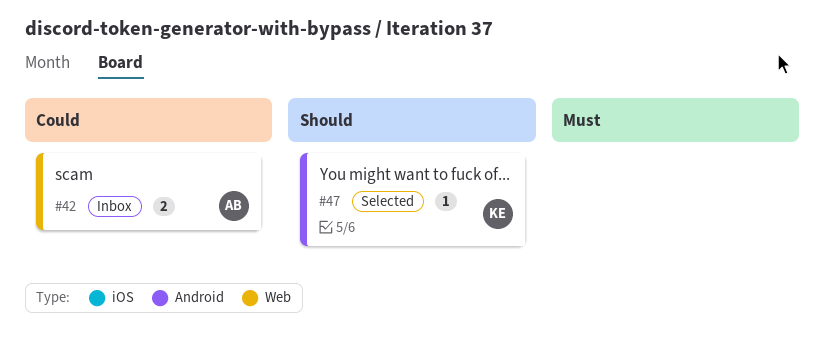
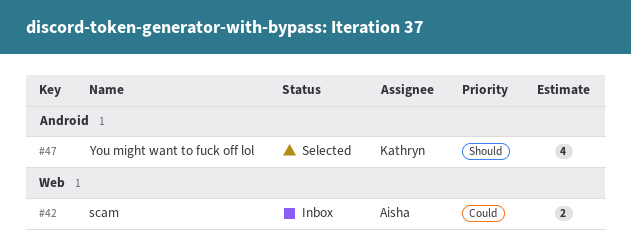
#47, estimate: 1 -> 4

